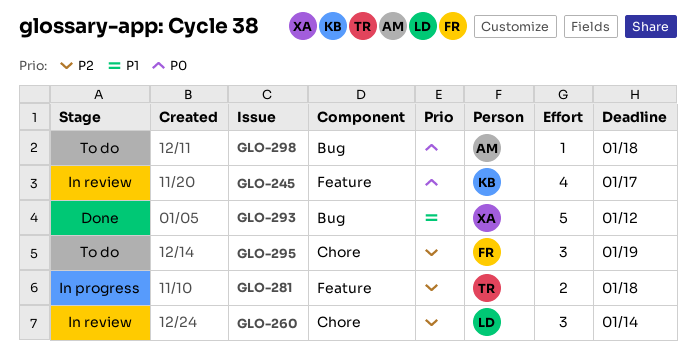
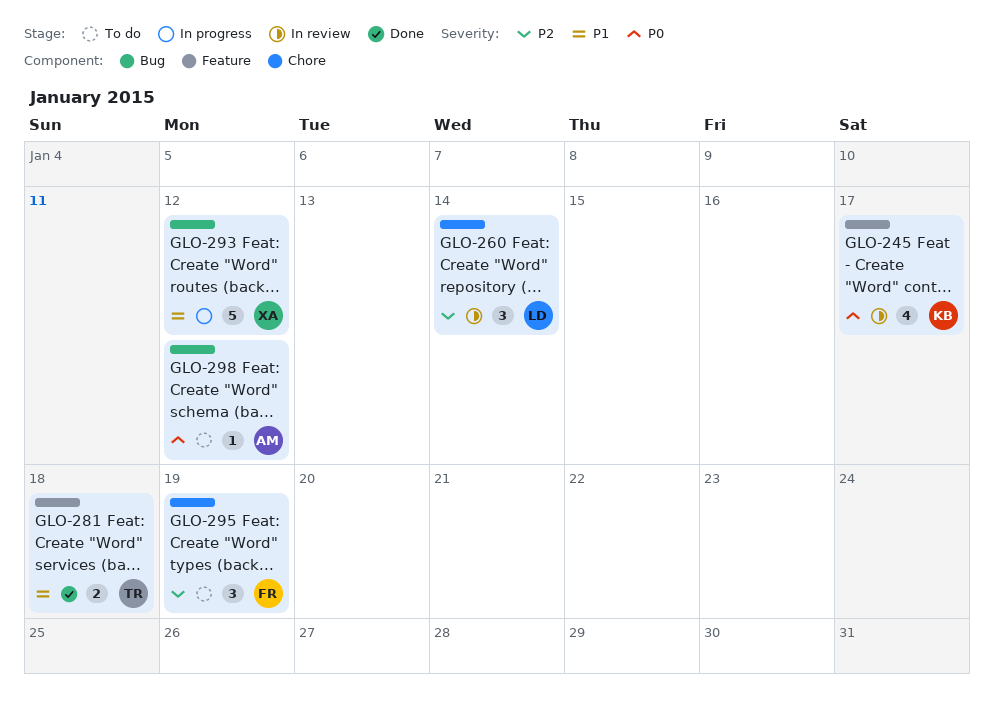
GLO-281, status: In progress -> Done
GLO-281, priority: P2 -> P1
GLO-293, status: Done -> In progress
GLO-298, due: Jan 18 -> Jan 12

